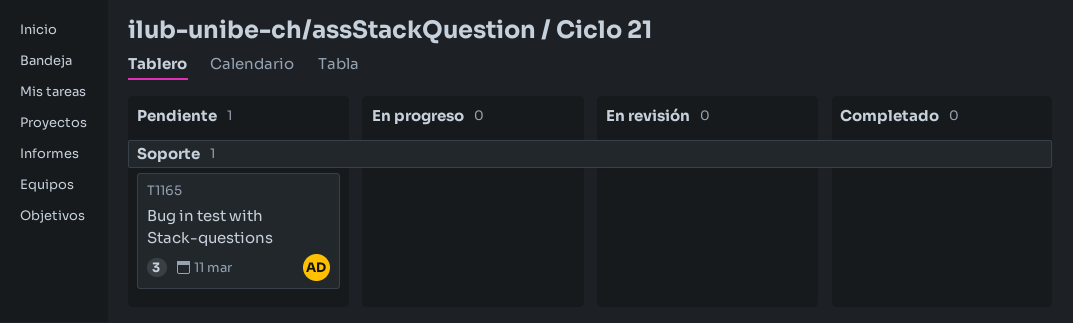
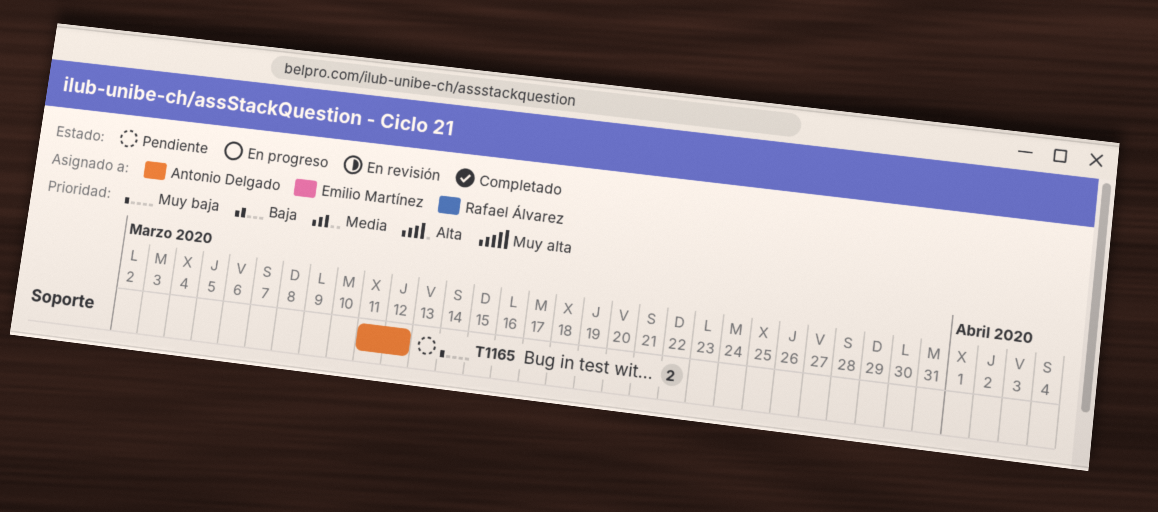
T1165, estimate: 3 -> 2
T1165, due: Mar 11 -> Mar 12

